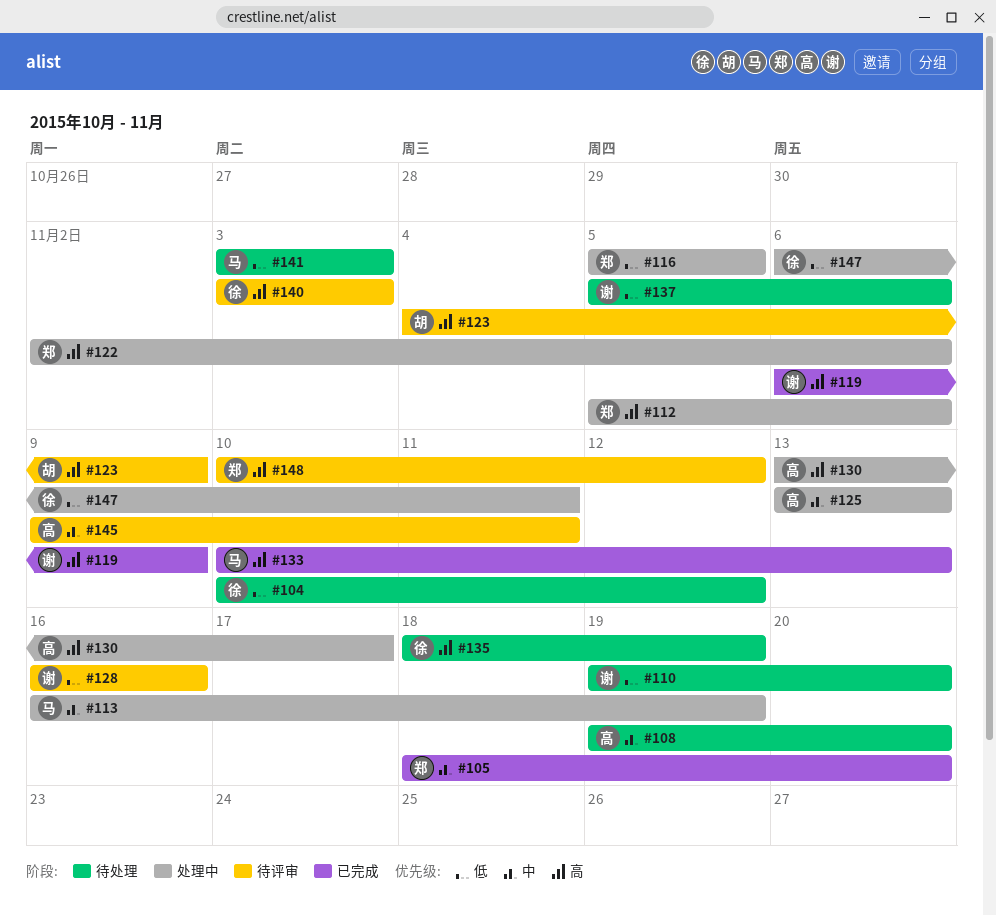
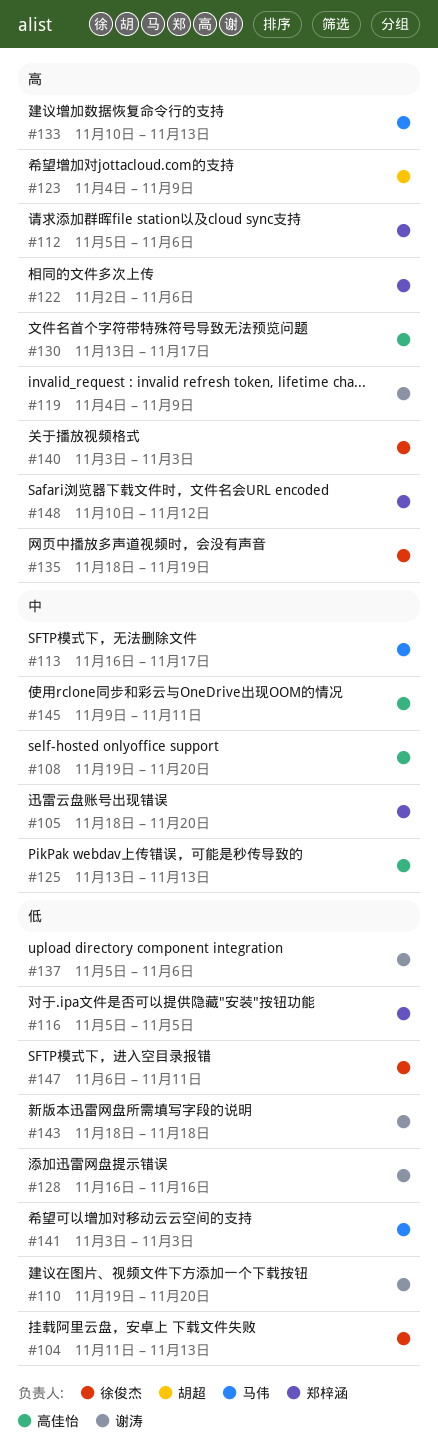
#104, start: Nov 10 -> Nov 11
#104, due: Nov 12 -> Nov 13
#113, due: Nov 19 -> Nov 17
#119, start: Nov 6 -> Nov 4
#143: none -> present

